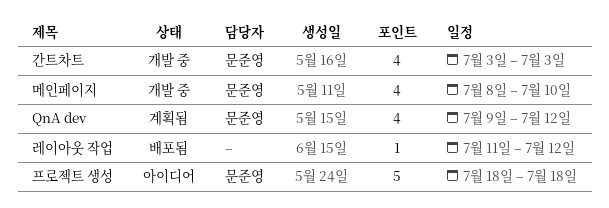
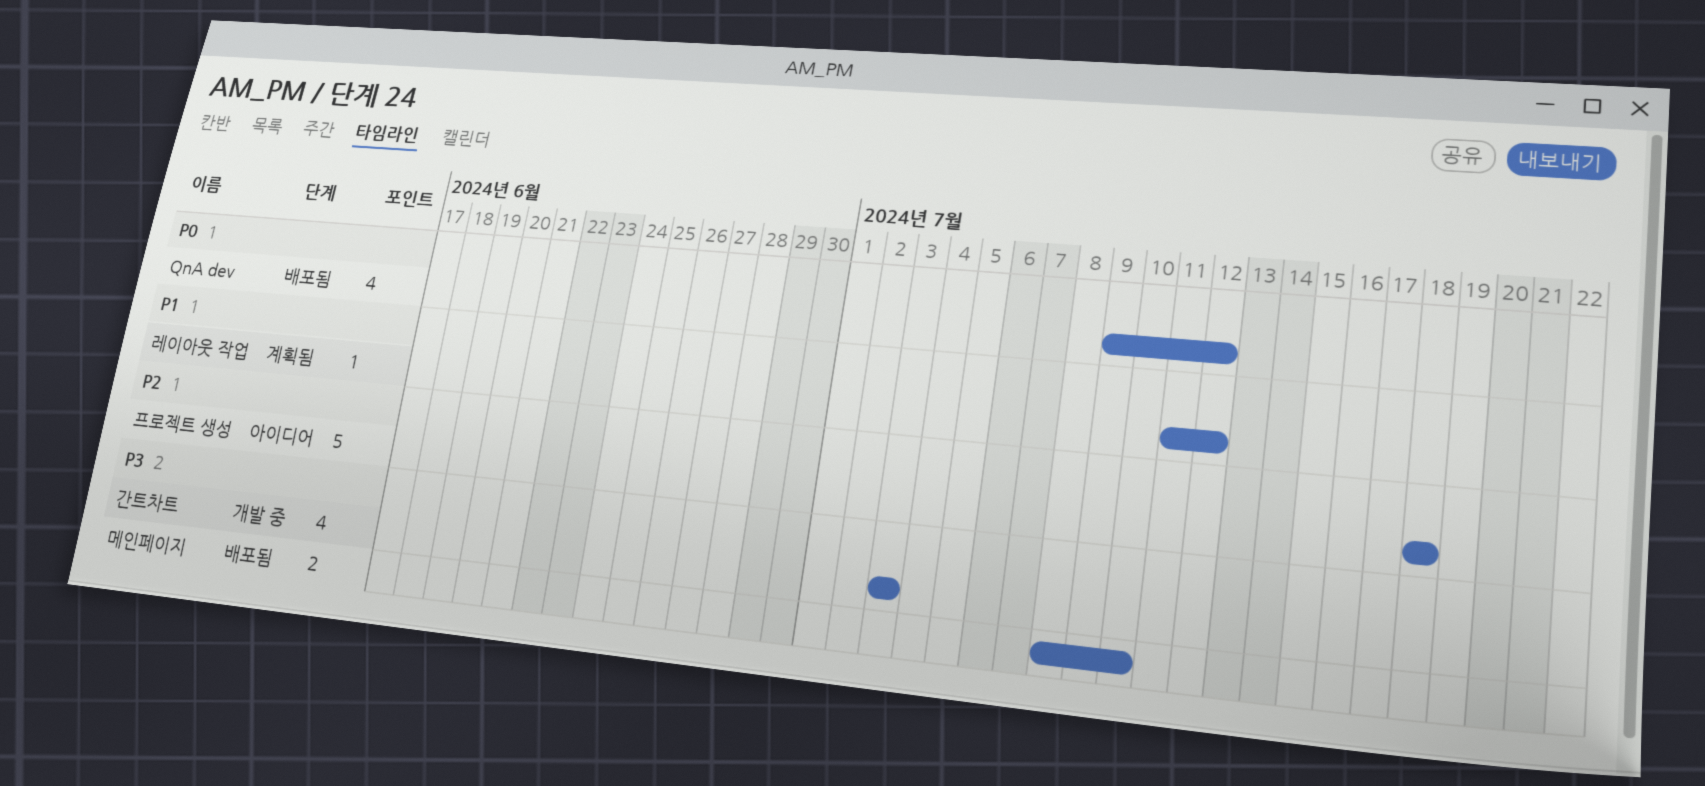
QnA dev, status: 계획됨 -> 배포됨
레이아웃 작업, status: 배포됨 -> 계획됨
메인페이지, status: 개발 중 -> 배포됨
메인페이지, estimate: 4 -> 2

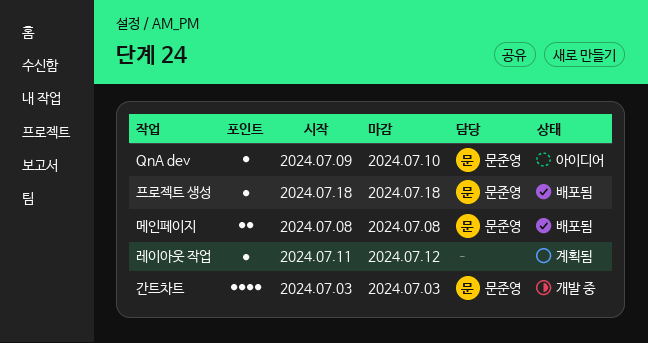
QnA dev, status: 배포됨 -> 아이디어
QnA dev, estimate: 4 -> 1
QnA dev, due: Jul 12 -> Jul 10
메인페이지, due: Jul 10 -> Jul 8
프로젝트 생성, status: 아이디어 -> 배포됨
프로젝트 생성, estimate: 5 -> 1

